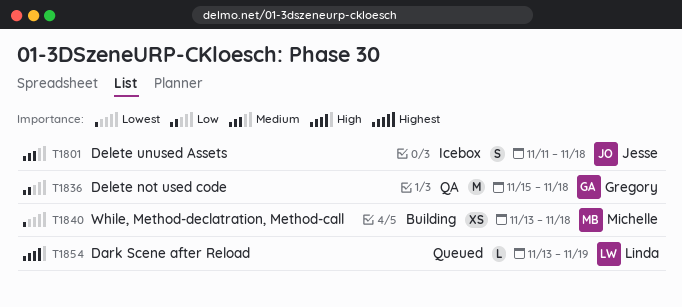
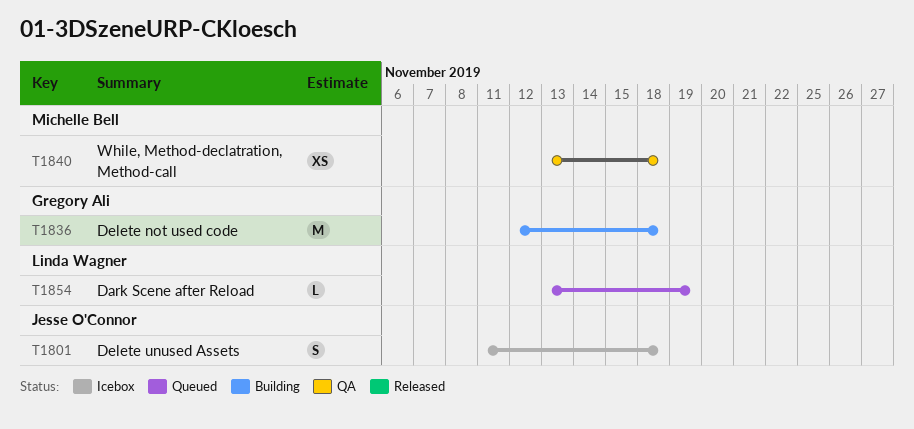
T1836, status: QA -> Building
T1836, start: Nov 15 -> Nov 12
T1840, status: Building -> QA

